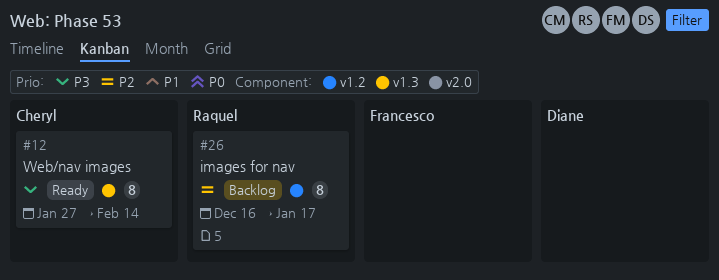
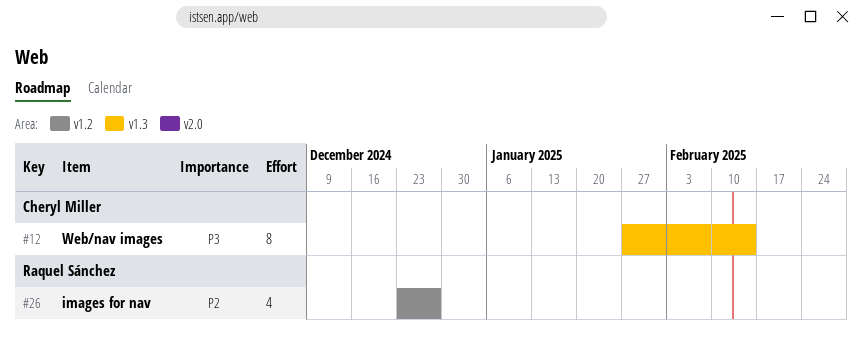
#26, estimate: 8 -> 4
#26, start: Dec 16 -> Dec 23
#26, due: Jan 17 -> Dec 27

